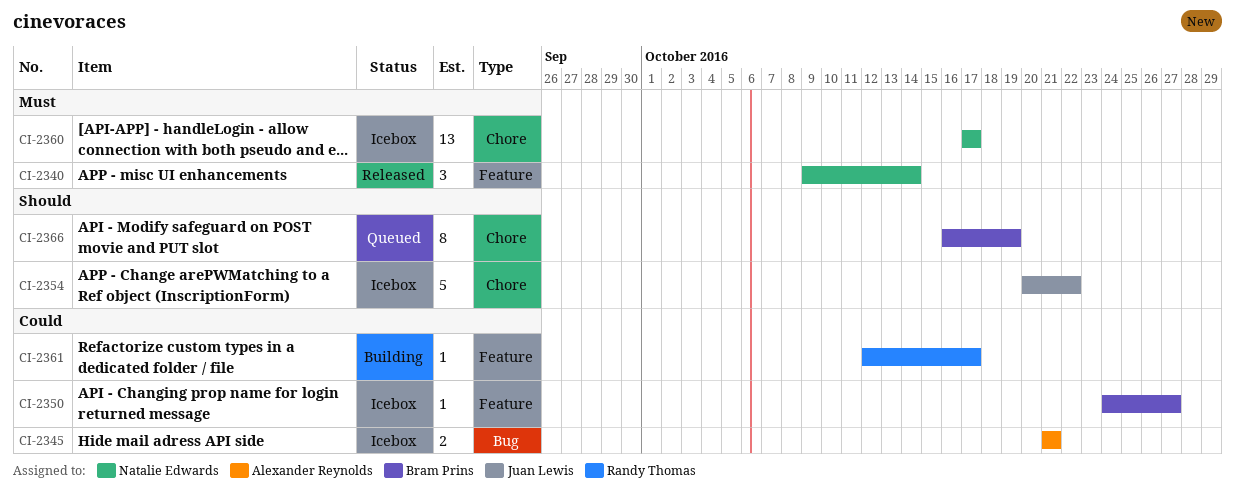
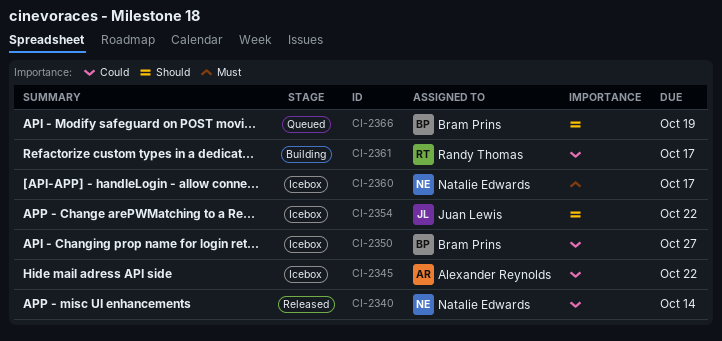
CI-2340, priority: Must -> Could
CI-2345, due: Oct 21 -> Oct 22

